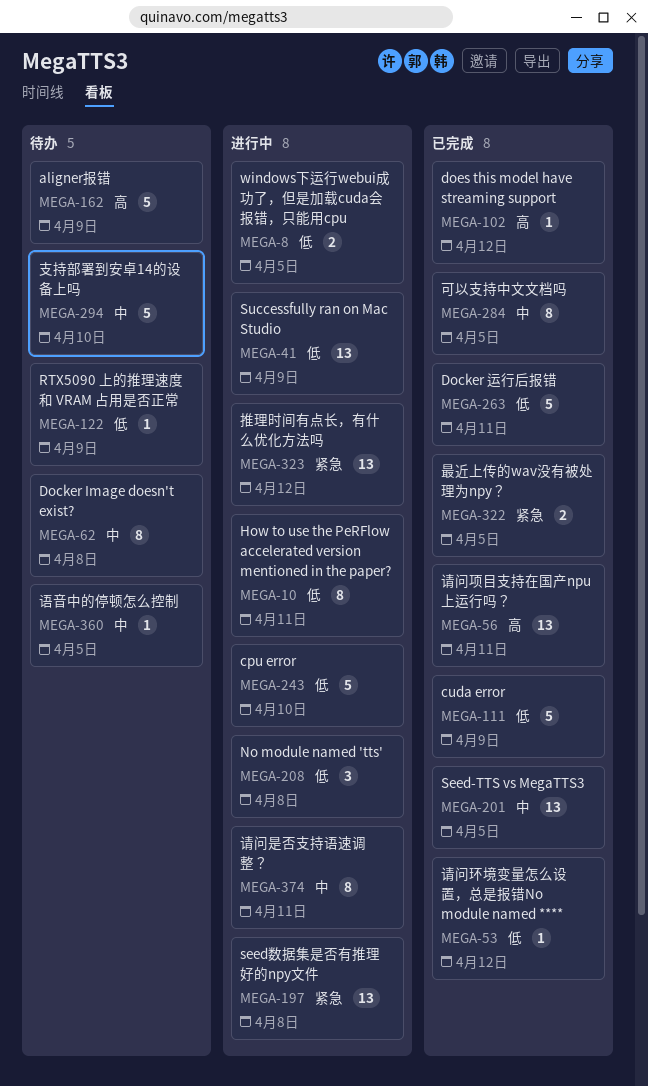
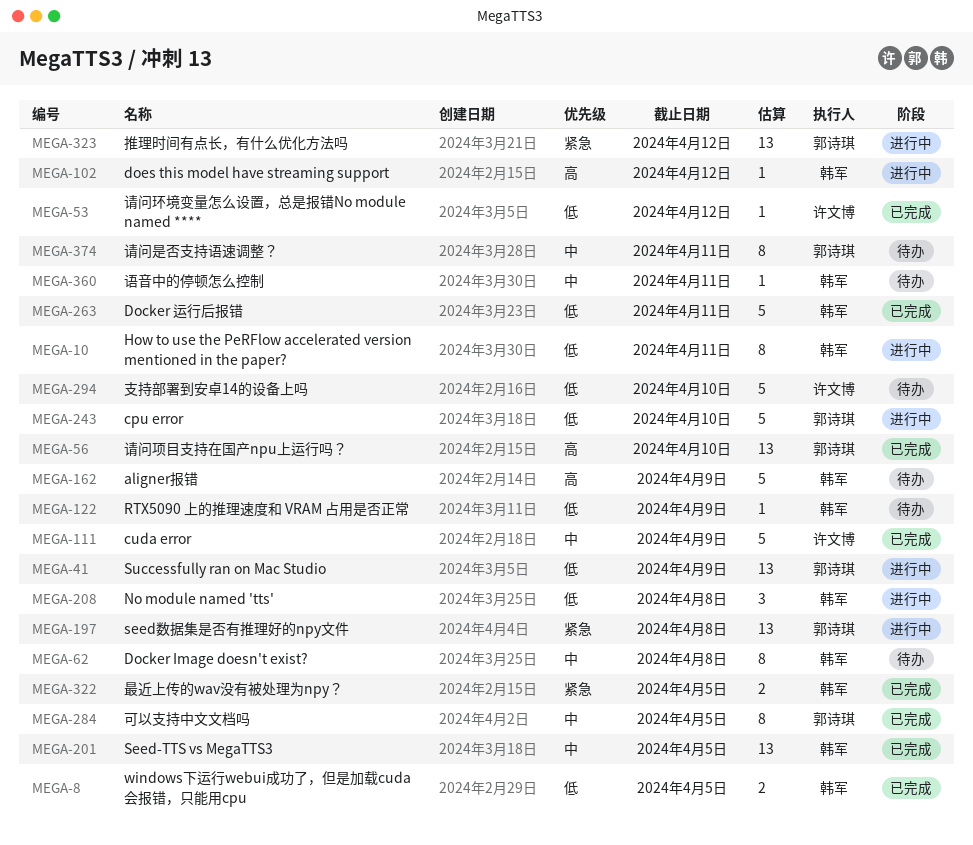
MEGA-8, status: 进行中 -> 已完成
MEGA-56, due: Apr 11 -> Apr 10
MEGA-102, status: 已完成 -> 进行中
MEGA-111, priority: 低 -> 中
MEGA-294, priority: 中 -> 低
MEGA-360, due: Apr 5 -> Apr 11
MEGA-374, status: 进行中 -> 待办

